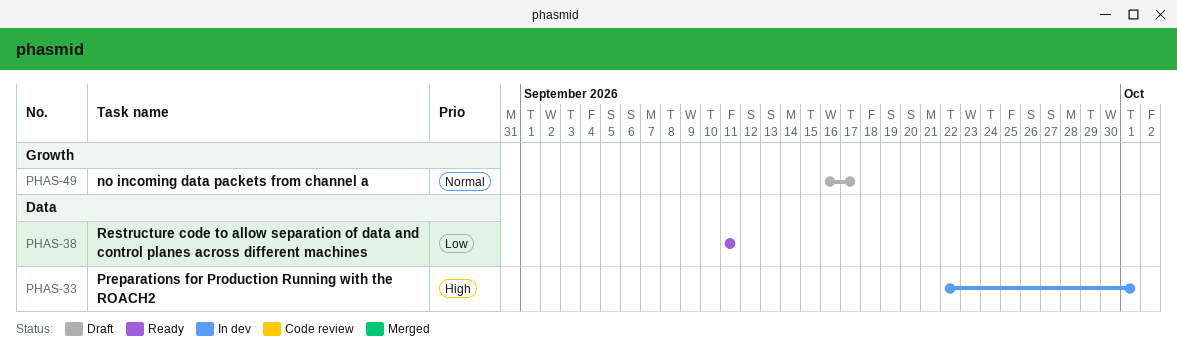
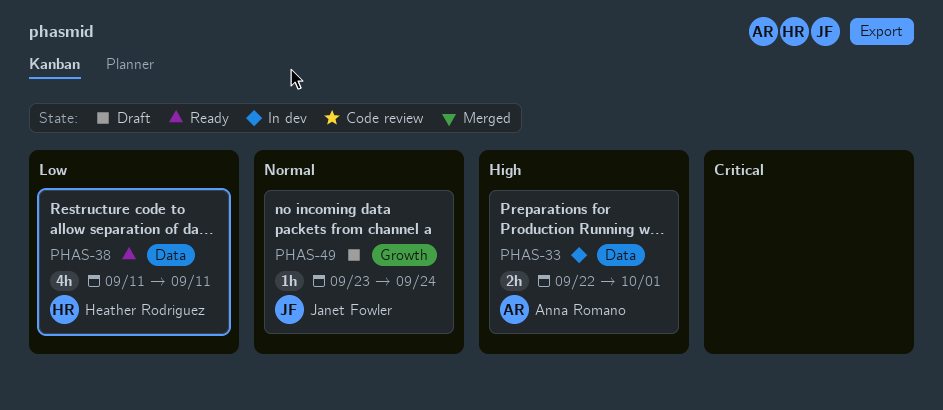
PHAS-49, start: Sep 16 -> Sep 23
PHAS-49, due: Sep 17 -> Sep 24

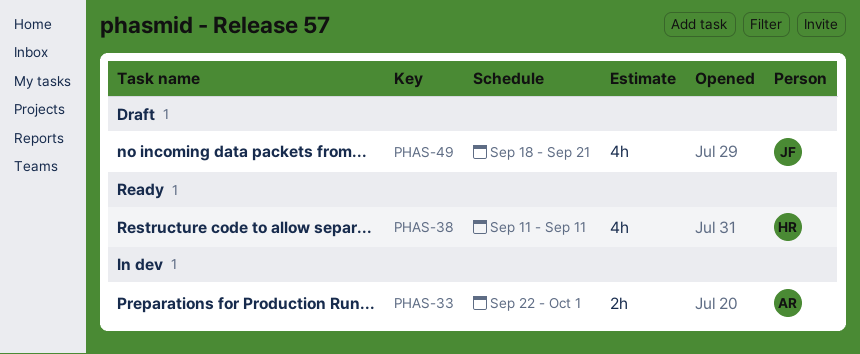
PHAS-49, estimate: 1h -> 4h
PHAS-49, start: Sep 23 -> Sep 18
PHAS-49, due: Sep 24 -> Sep 21

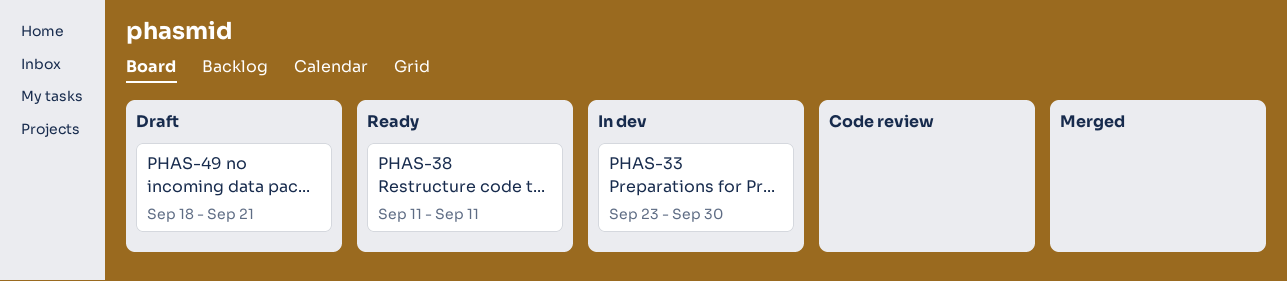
PHAS-33, start: Sep 22 -> Sep 23
PHAS-33, due: Oct 1 -> Sep 30

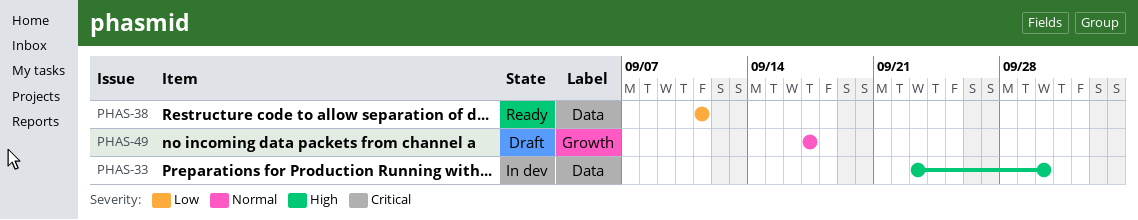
PHAS-49, start: Sep 18 -> Sep 17
PHAS-49, due: Sep 21 -> Sep 17

